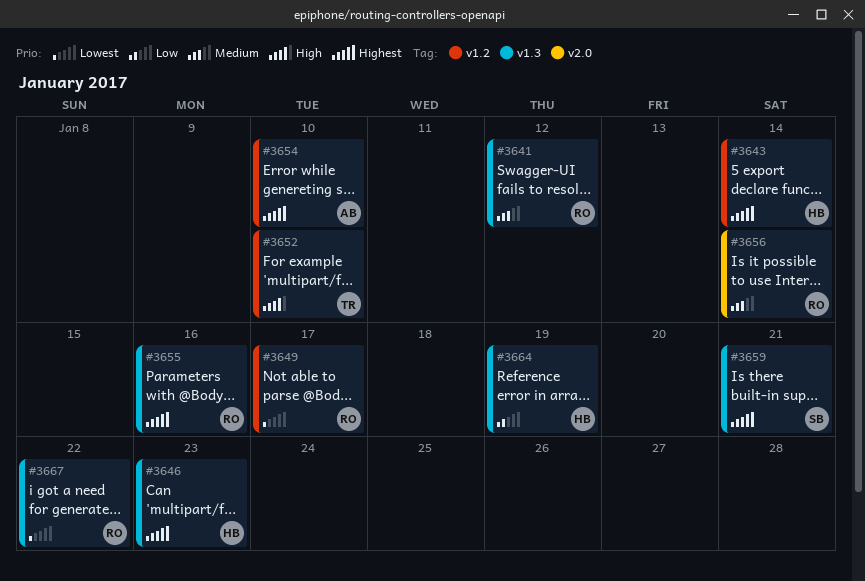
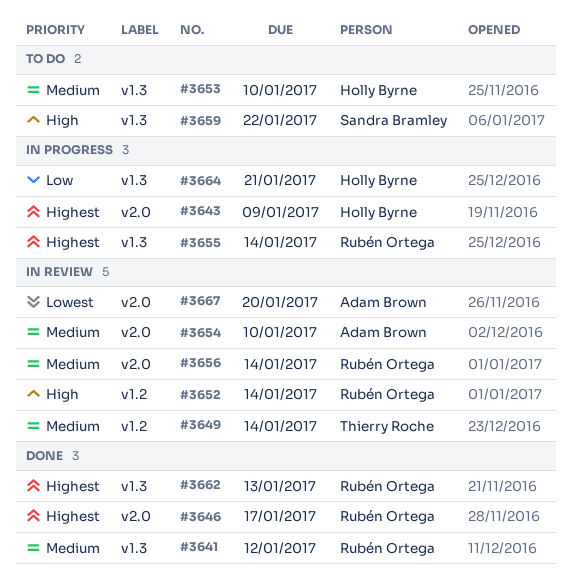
#3643, label: v1.2 -> v2.0
#3643, due: Jan 14 -> Jan 9
#3646, owner: Holly Byrne -> Rubén Ortega
#3646, label: v1.3 -> v2.0
#3646, due: Jan 23 -> Jan 17
#3649, owner: Rubén Ortega -> Thierry Roche
#3649, priority: Lowest -> Medium
#3649, due: Jan 17 -> Jan 14
#3652, owner: Thierry Roche -> Rubén Ortega
#3652, due: Jan 10 -> Jan 14
#3653: none -> present
#3654, priority: Highest -> Medium
#3654, label: v1.2 -> v2.0
#3655, due: Jan 16 -> Jan 14
#3659, priority: Highest -> High
#3659, due: Jan 21 -> Jan 22
#3662: none -> present
#3664, due: Jan 19 -> Jan 21
#3667, owner: Rubén Ortega -> Adam Brown
#3667, label: v1.3 -> v2.0
#3667, due: Jan 22 -> Jan 20

